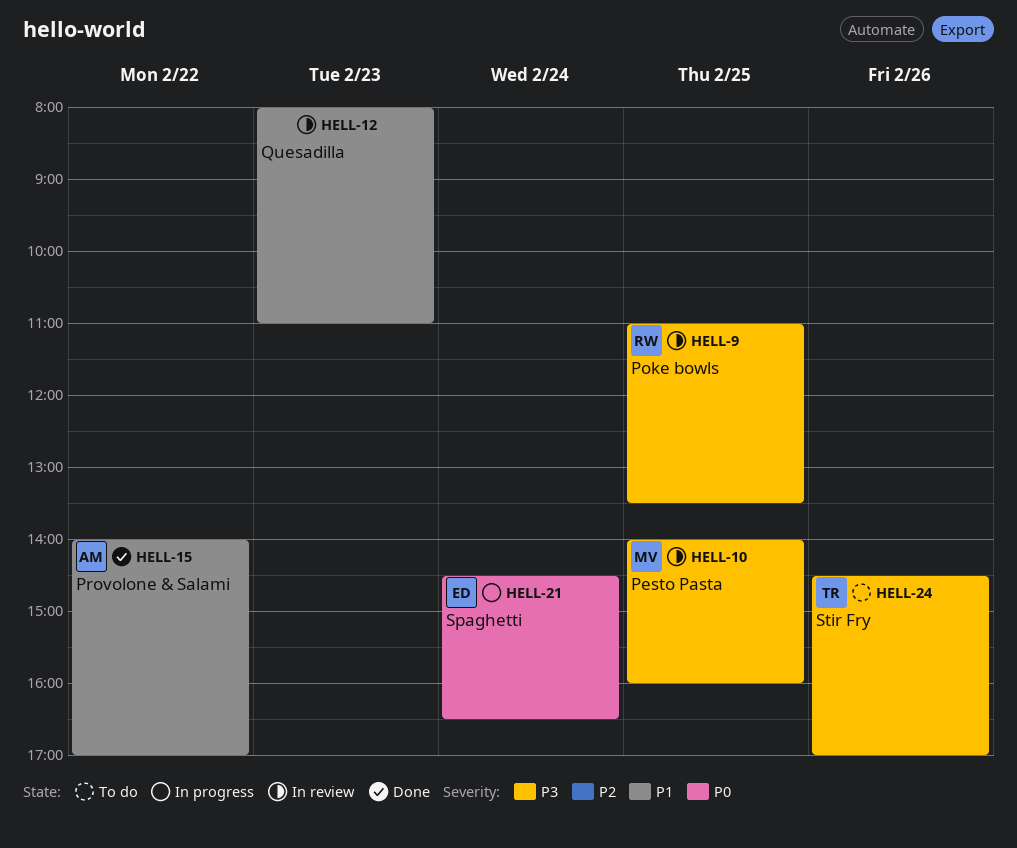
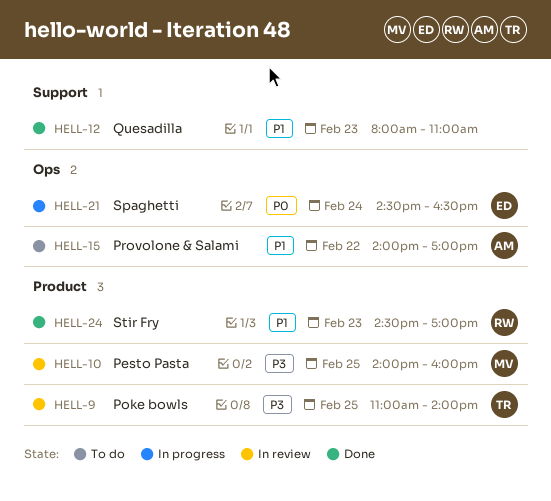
HELL-9, owner: RW -> TR
HELL-9, ends: 13:30 -> 14:00
HELL-12, status: In review -> Done
HELL-15, status: Done -> To do
HELL-24, status: To do -> Done
HELL-24, owner: TR -> RW
HELL-24, priority: P3 -> P1
HELL-24, day: Feb 26 -> Feb 23

